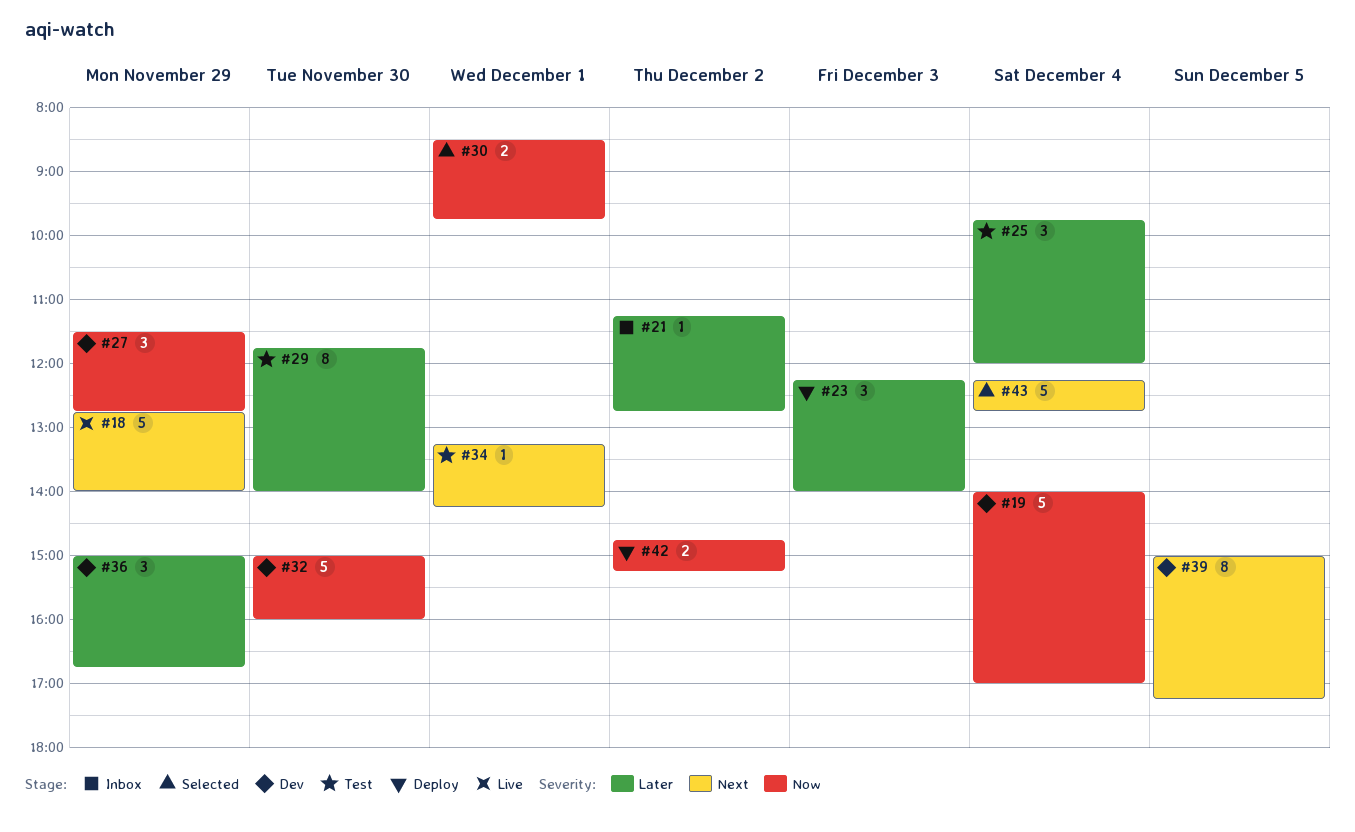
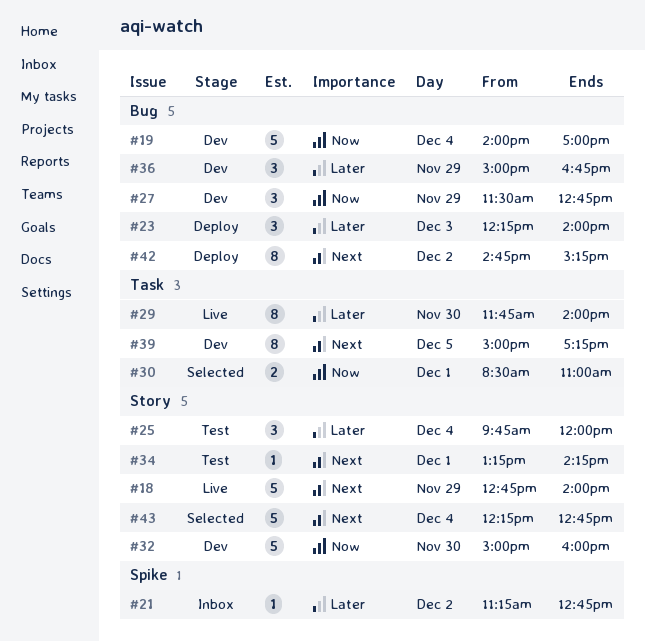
#29, status: Test -> Live
#30, ends: 09:45 -> 11:00
#42, priority: Now -> Next
#42, estimate: 2 -> 8

